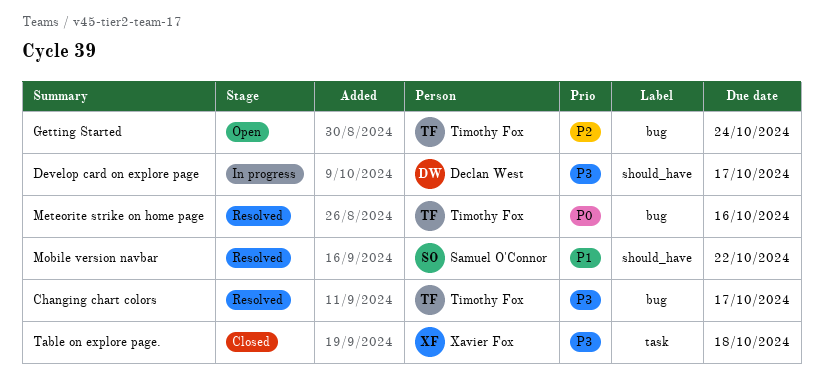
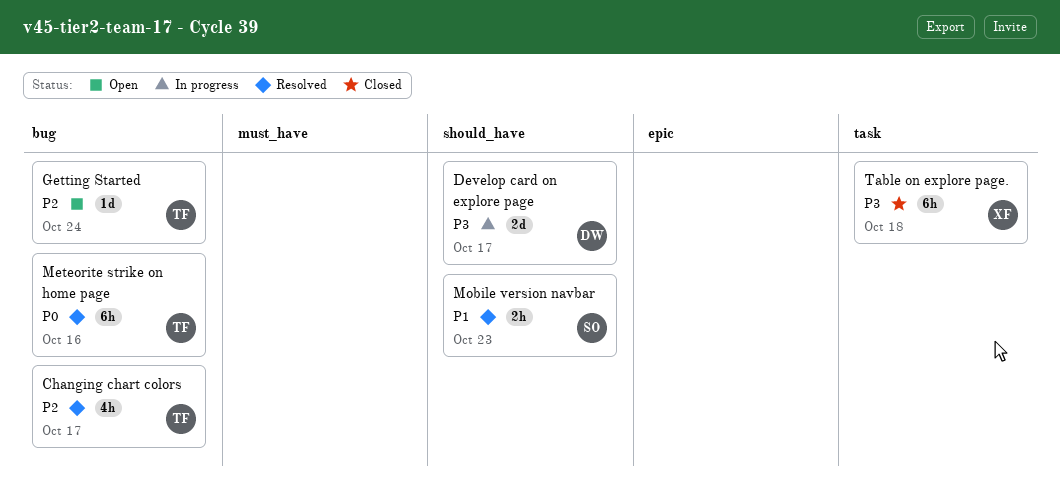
Changing chart colors, priority: P3 -> P2
Mobile version navbar, due: Oct 22 -> Oct 23

